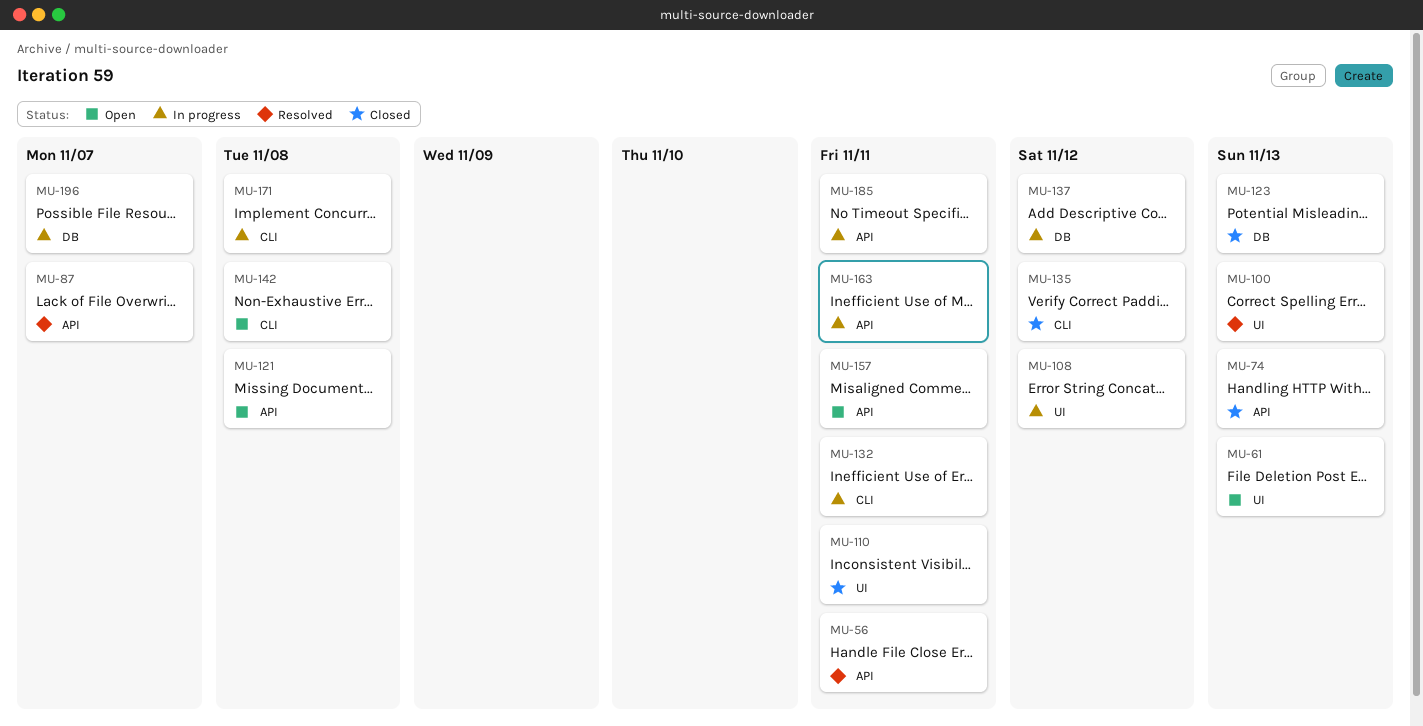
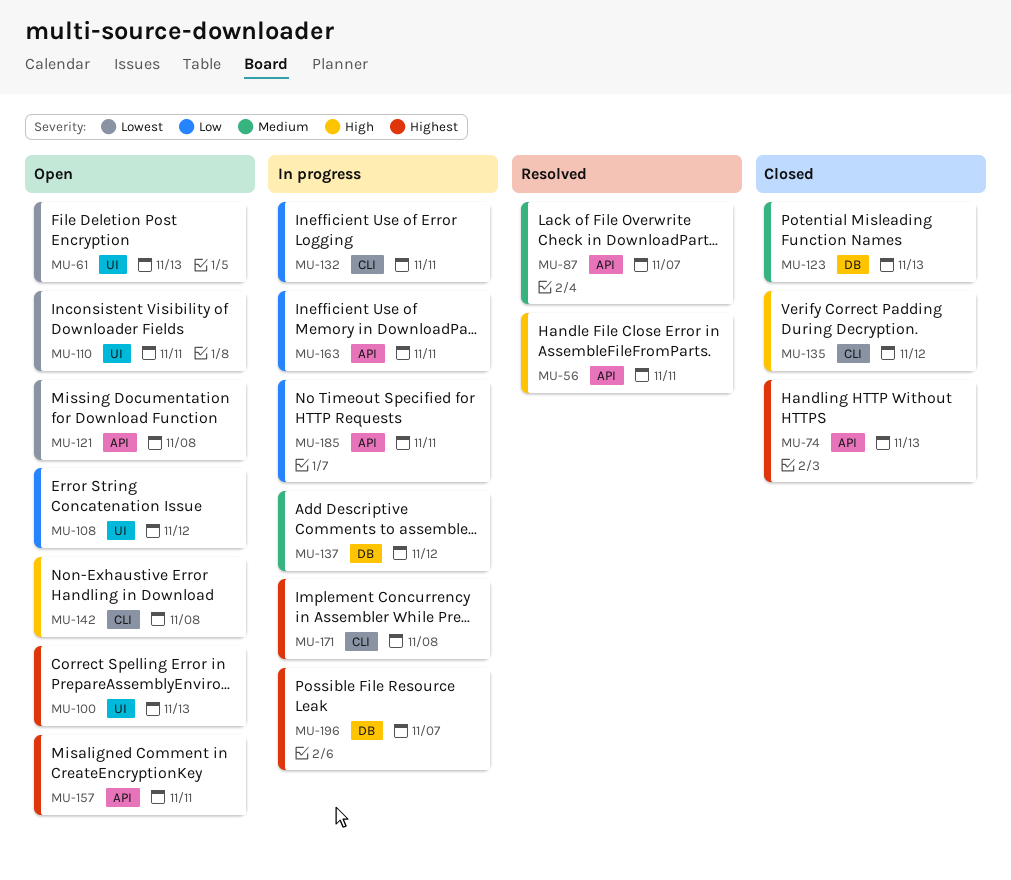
MU-100, status: Resolved -> Open
MU-108, status: In progress -> Open
MU-110, status: Closed -> Open

